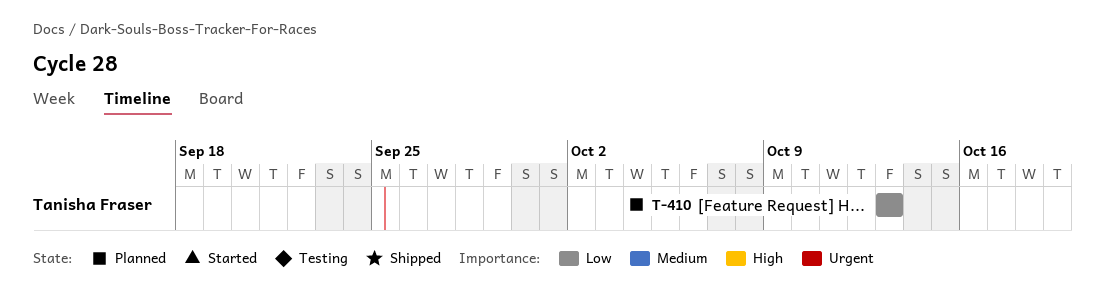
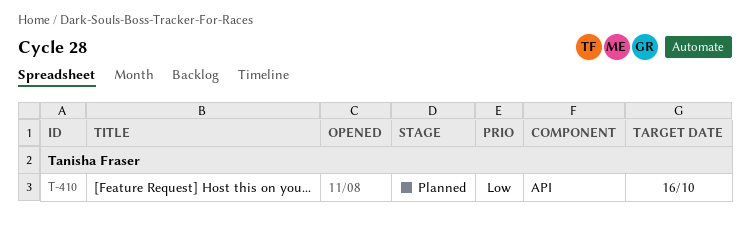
T-410, due: Oct 13 -> Oct 16

